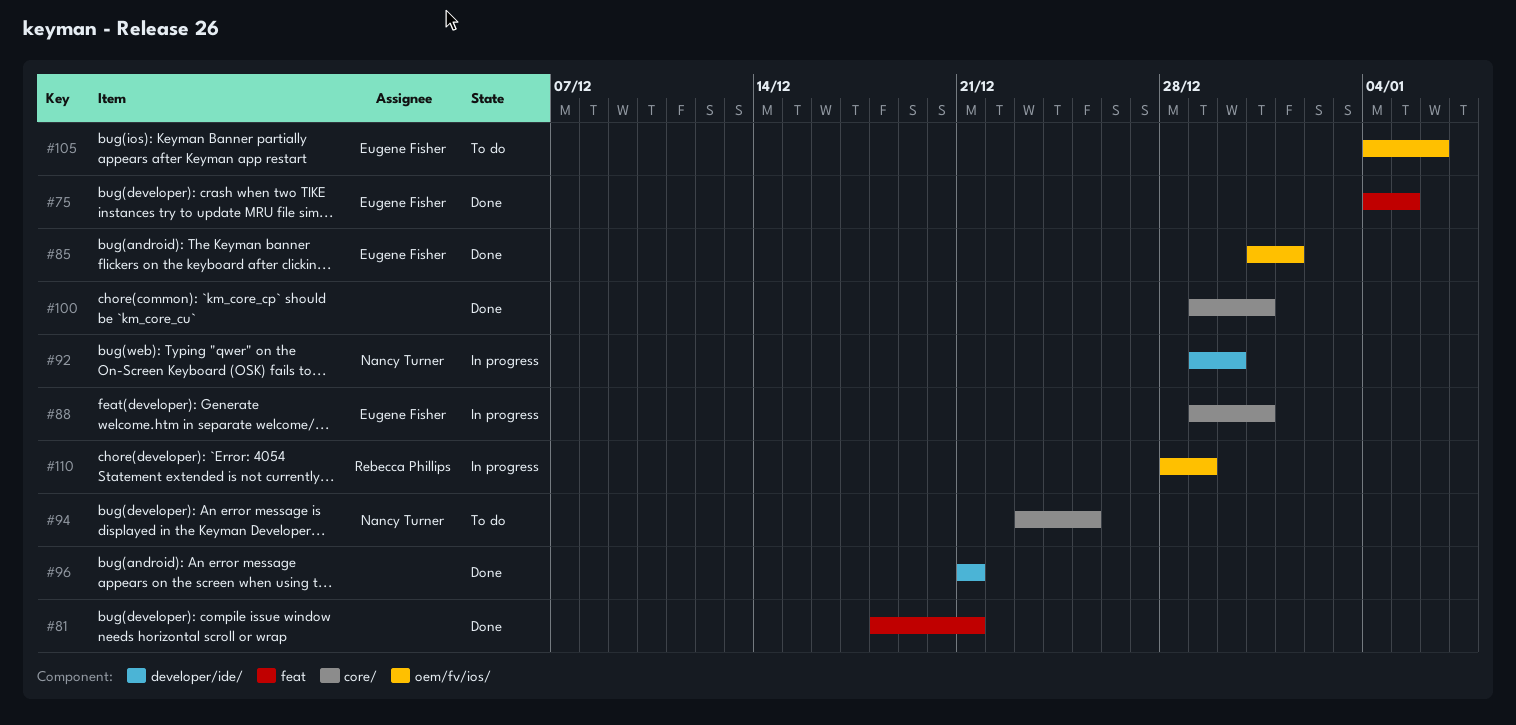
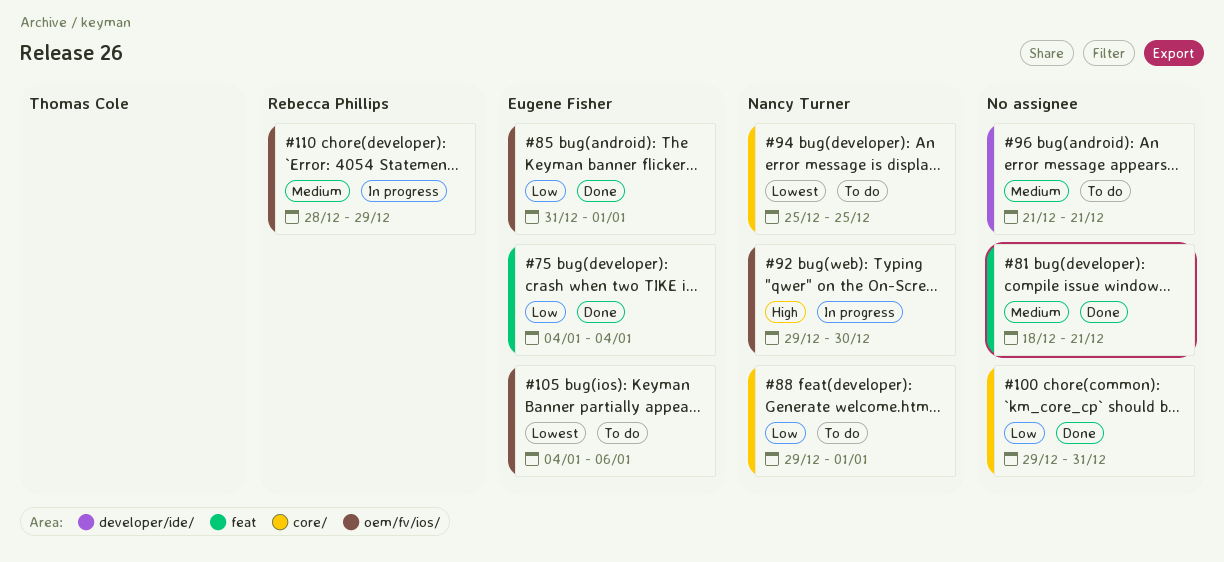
#75, due: Jan 5 -> Jan 4
#88, status: In progress -> To do
#88, owner: Eugene Fisher -> Nancy Turner
#88, due: Dec 31 -> Jan 1
#92, label: developer/ide/ -> oem/fv/ios/
#94, start: Dec 23 -> Dec 25
#96, status: Done -> To do

